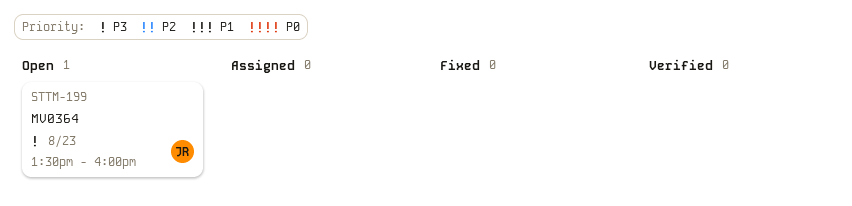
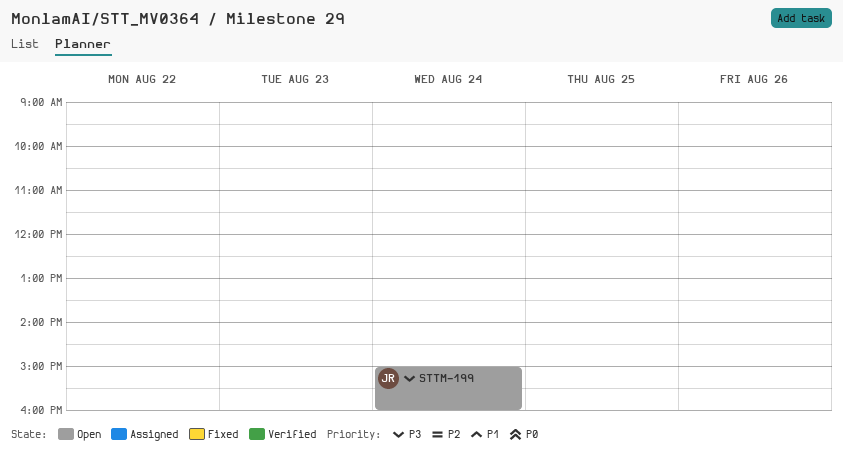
STTM-199, day: Aug 23 -> Aug 24
STTM-199, begins: 13:30 -> 15:00

